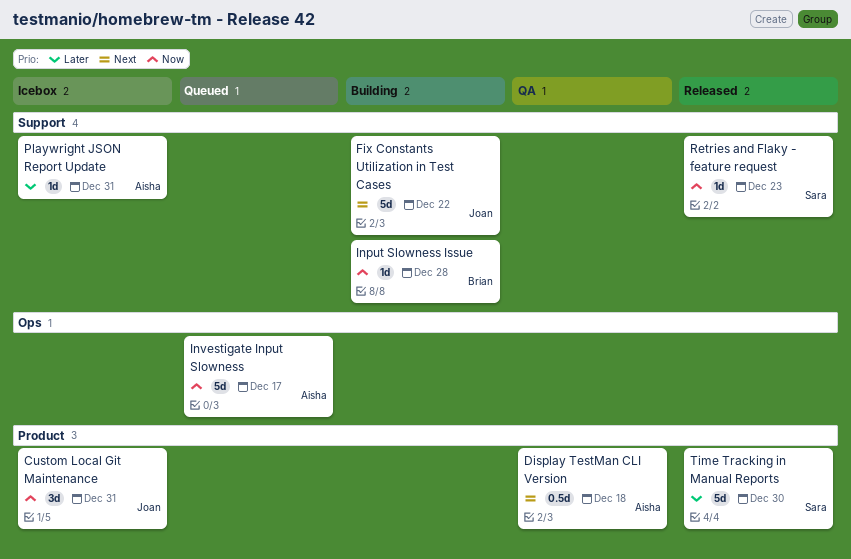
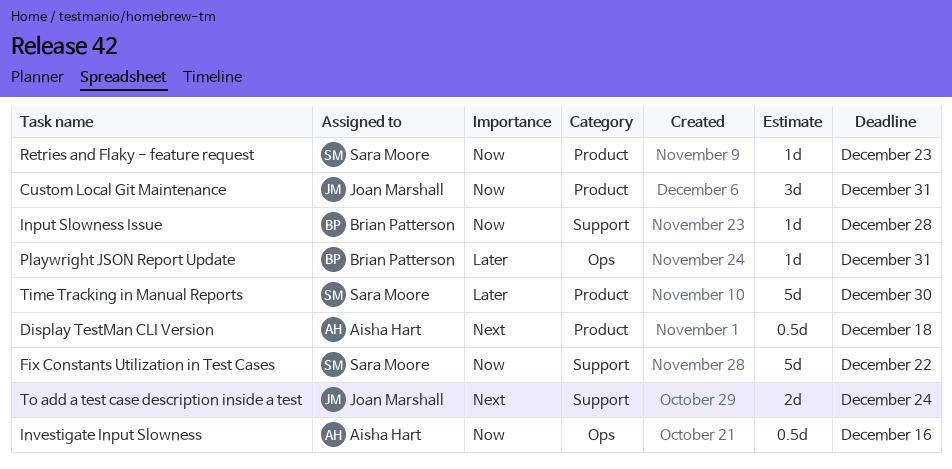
Fix Constants Utilization in Test Cases, owner: Joan Marshall -> Sara Moore
Fix Constants Utilization in Test Cases, priority: Next -> Now
Investigate Input Slowness, estimate: 5d -> 0.5d
Investigate Input Slowness, due: Dec 17 -> Dec 16
Playwright JSON Report Update, owner: Aisha Hart -> Brian Patterson
Playwright JSON Report Update, label: Support -> Ops
Retries and Flaky - feature request, label: Support -> Product
To add a test case description inside a test: none -> present

